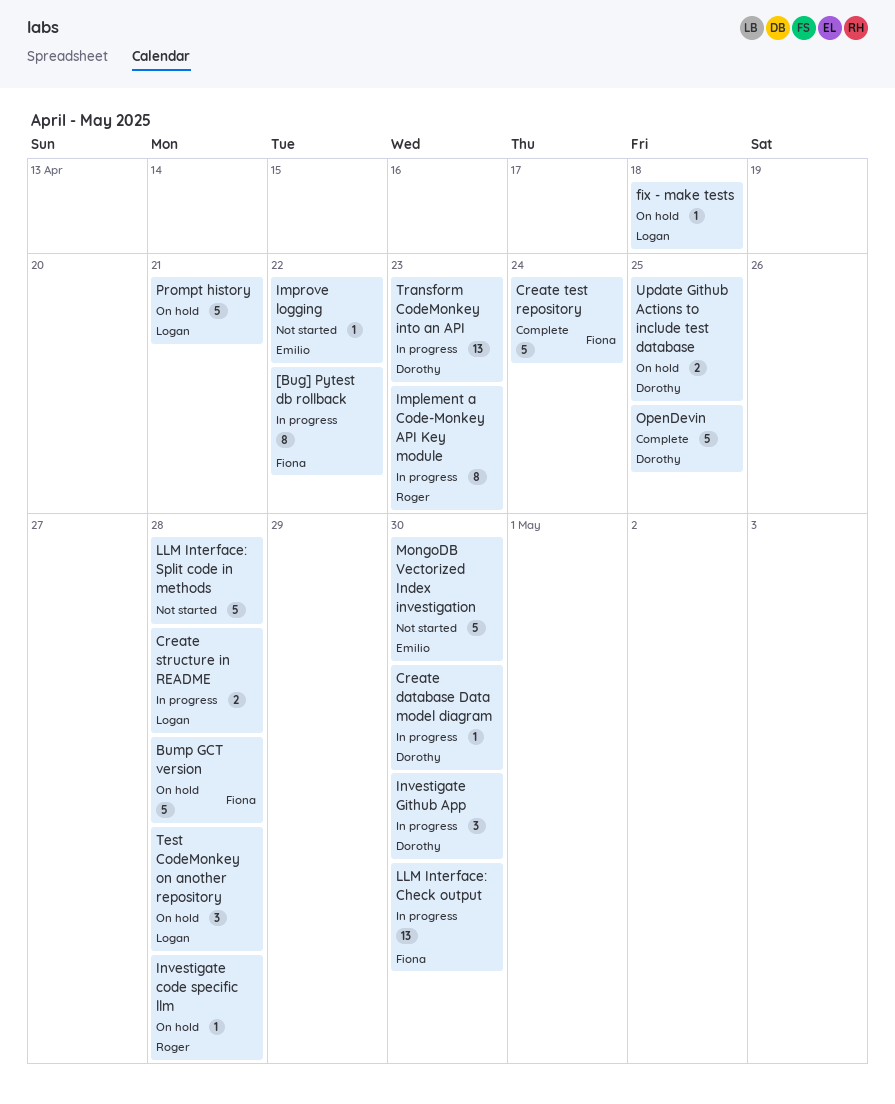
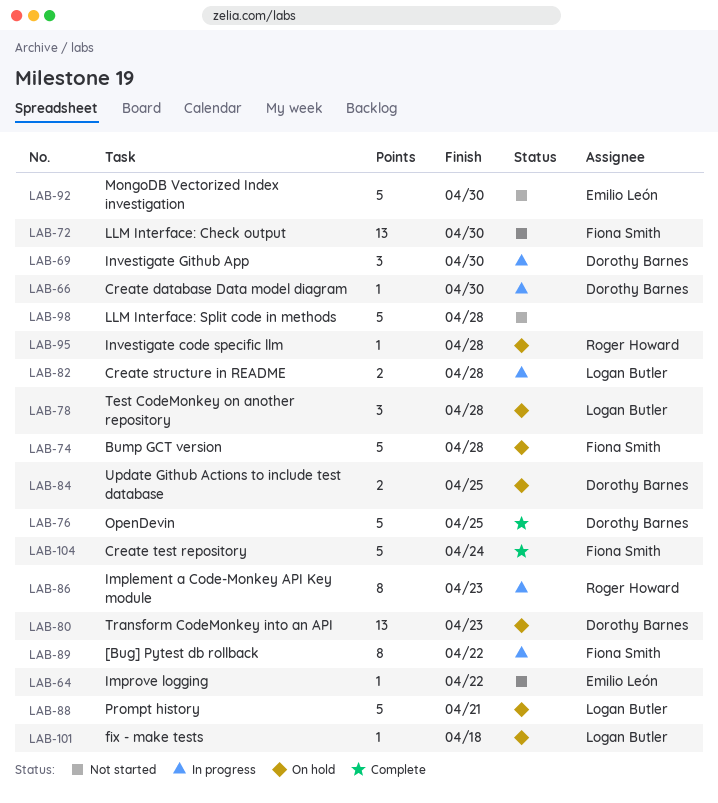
LLM Interface: Check output, status: In progress -> Not started
Transform CodeMonkey into an API, status: In progress -> On hold

